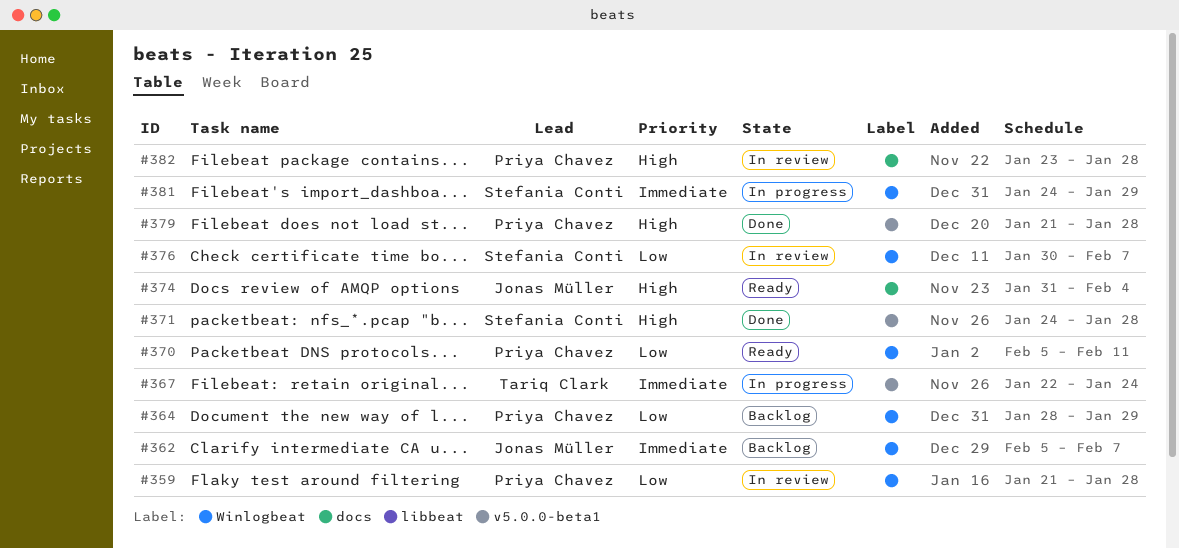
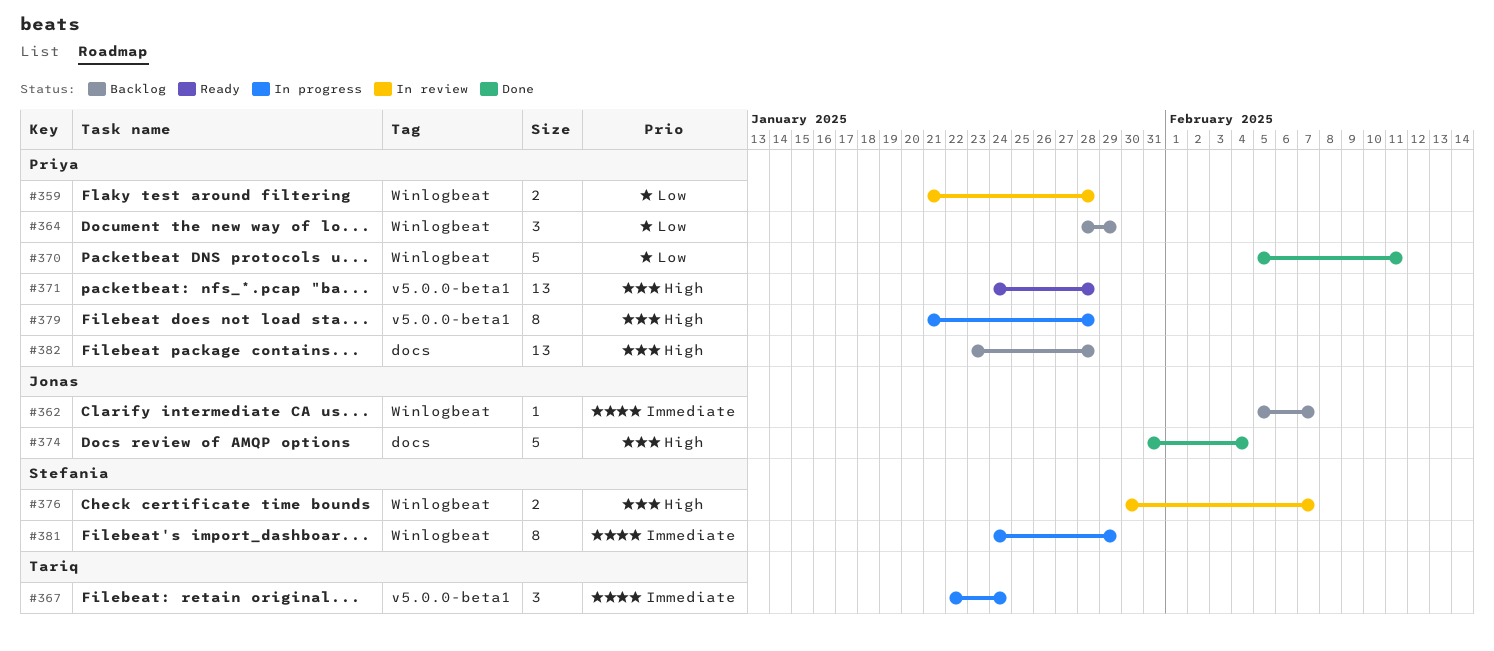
#370, status: Ready -> Done
#371, status: Done -> Ready
#371, owner: Stefania Conti -> Priya Chavez
#374, status: Ready -> Done
#376, priority: Low -> High
#379, status: Done -> In progress
#382, status: In review -> Backlog

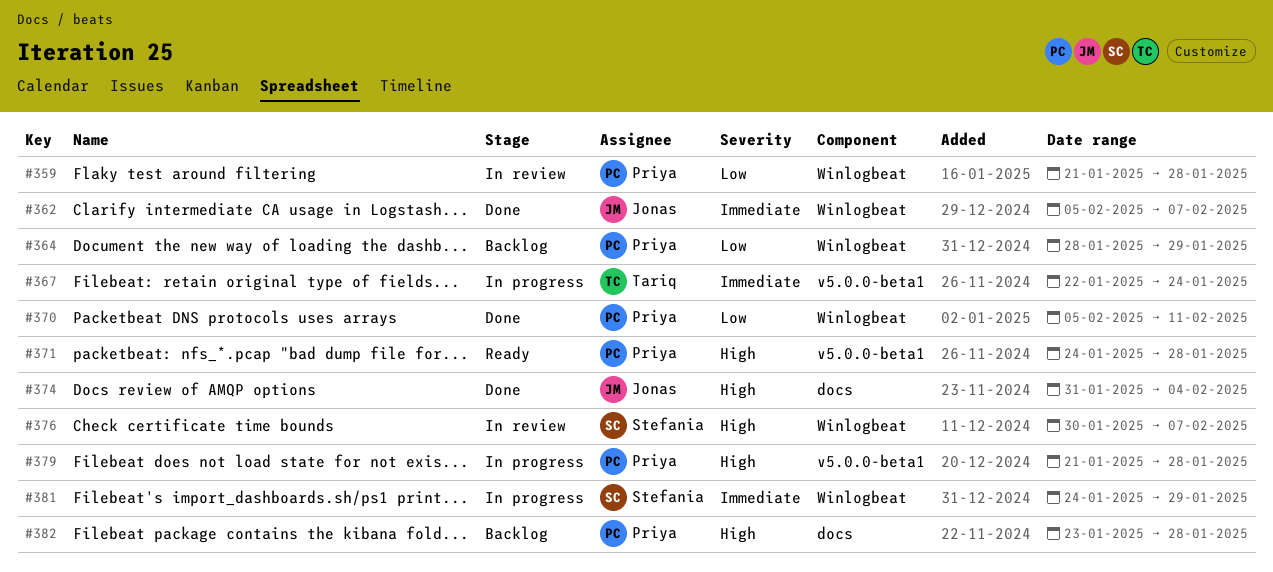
#362, status: Backlog -> Done

